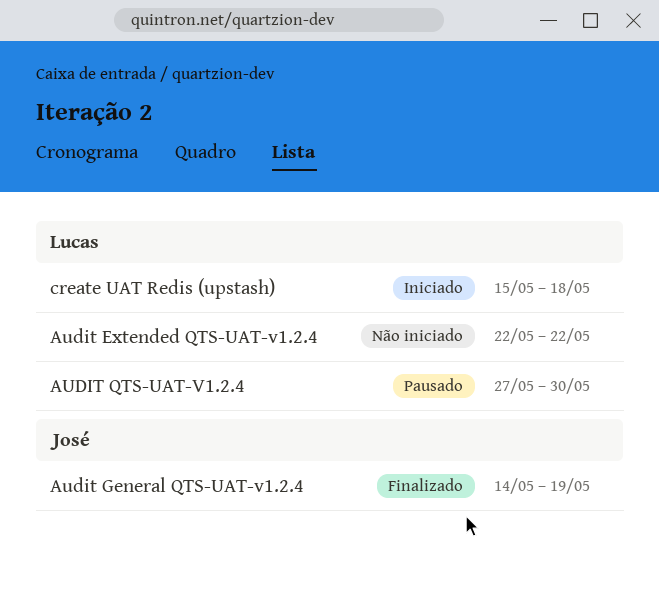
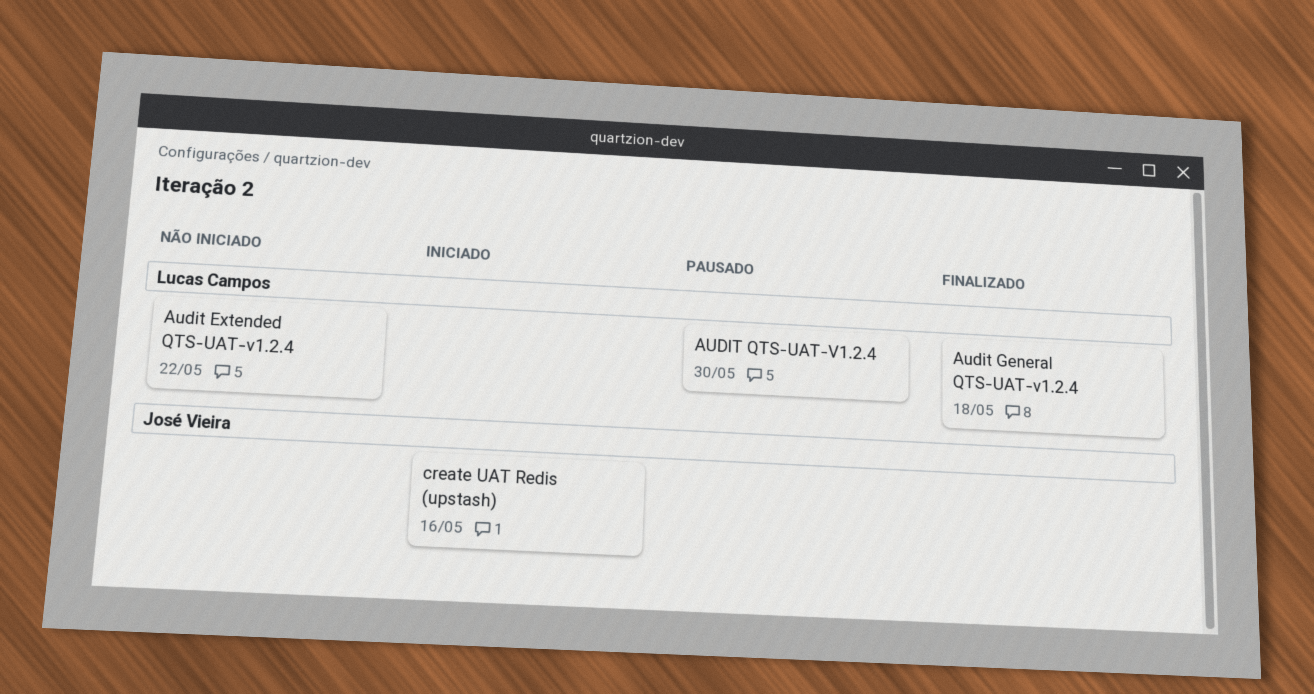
Audit General QTS-UAT-v1.2.4, owner: José Vieira -> Lucas Campos
Audit General QTS-UAT-v1.2.4, due: May 19 -> May 18
create UAT Redis (upstash), owner: Lucas Campos -> José Vieira
create UAT Redis (upstash), due: May 18 -> May 16

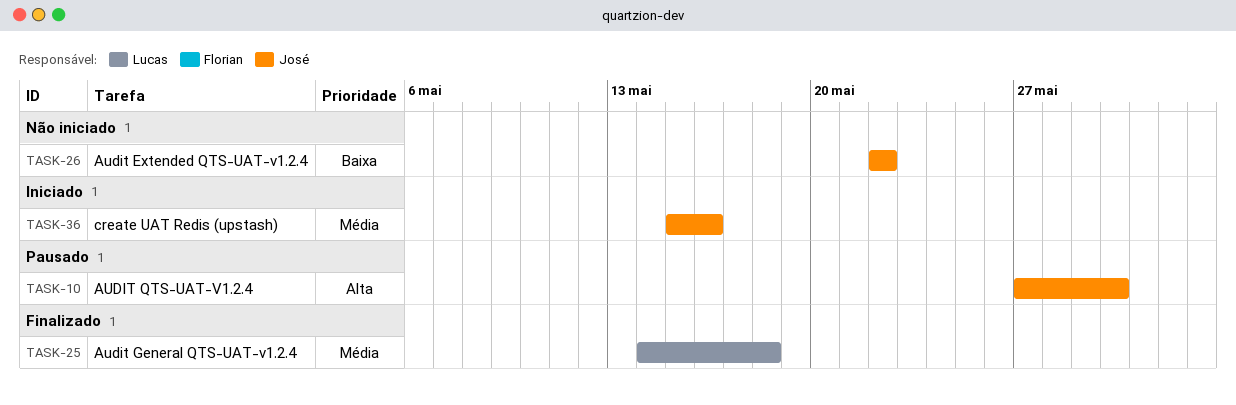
Audit Extended QTS-UAT-v1.2.4, owner: Lucas Campos -> José Vieira
AUDIT QTS-UAT-V1.2.4, owner: Lucas Campos -> José Vieira

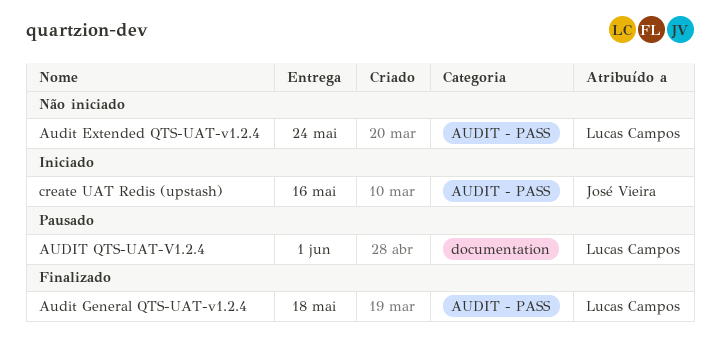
Audit Extended QTS-UAT-v1.2.4, owner: José Vieira -> Lucas Campos
Audit Extended QTS-UAT-v1.2.4, due: May 22 -> May 24
AUDIT QTS-UAT-V1.2.4, owner: José Vieira -> Lucas Campos
AUDIT QTS-UAT-V1.2.4, due: May 30 -> Jun 1

